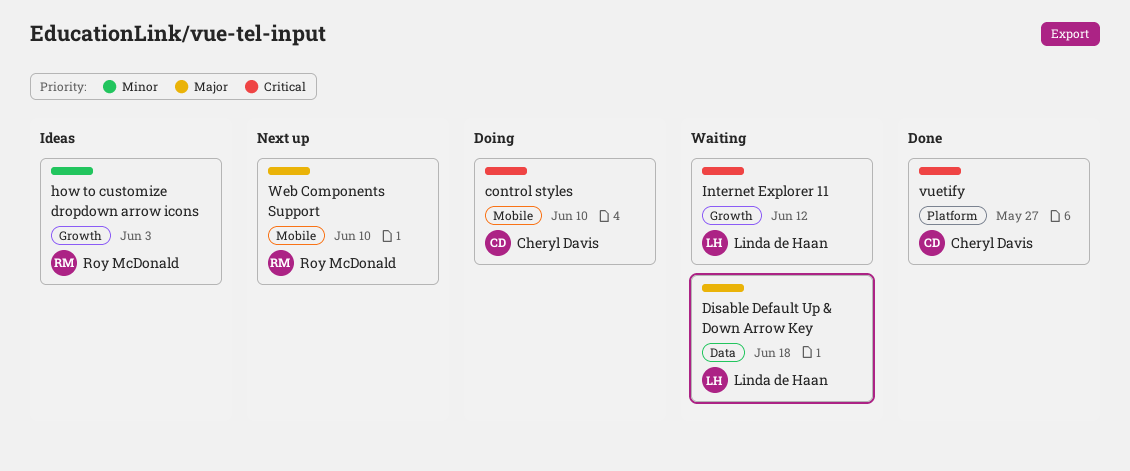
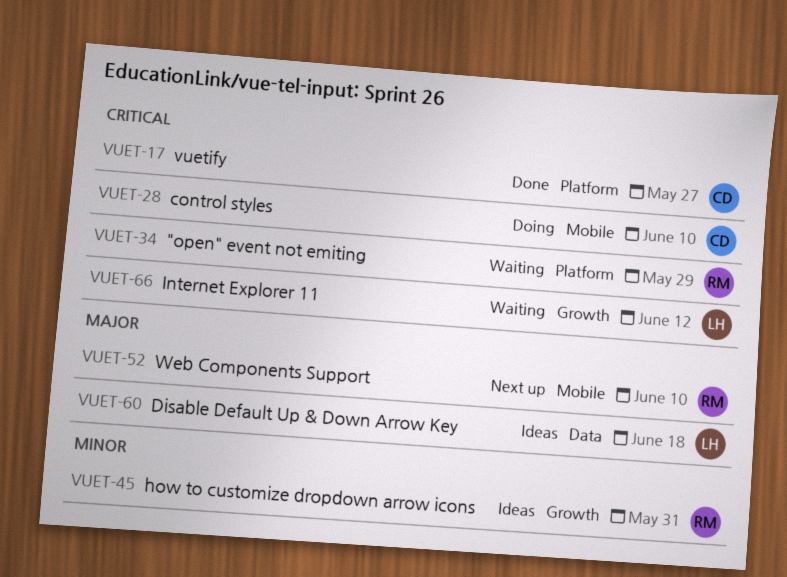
"open" event not emiting: none -> present
Disable Default Up & Down Arrow Key, status: Waiting -> Ideas
how to customize dropdown arrow icons, due: Jun 3 -> May 31

